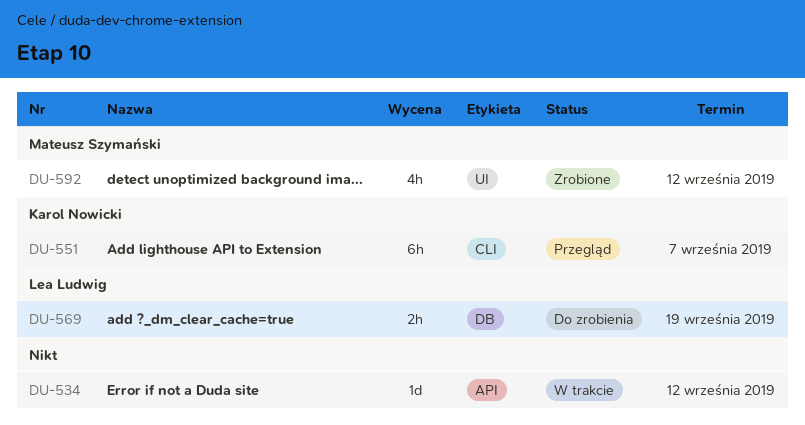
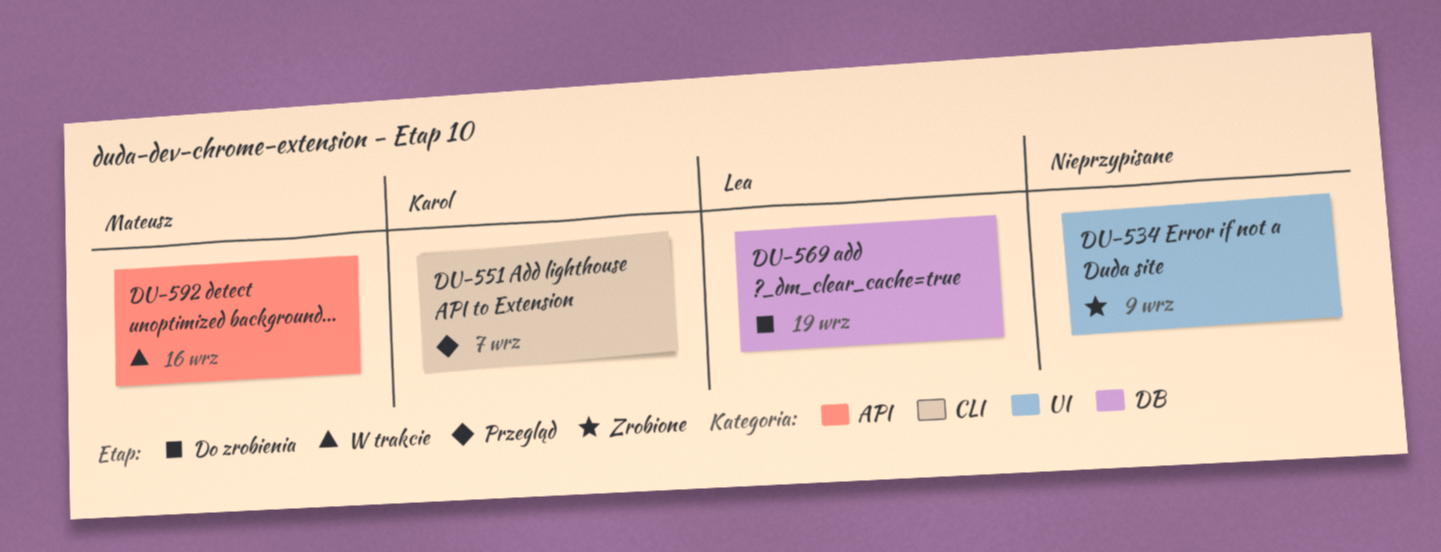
DU-534, status: W trakcie -> Zrobione
DU-534, label: API -> UI
DU-534, due: Sep 12 -> Sep 9
DU-592, status: Zrobione -> W trakcie
DU-592, label: UI -> API
DU-592, due: Sep 12 -> Sep 16

